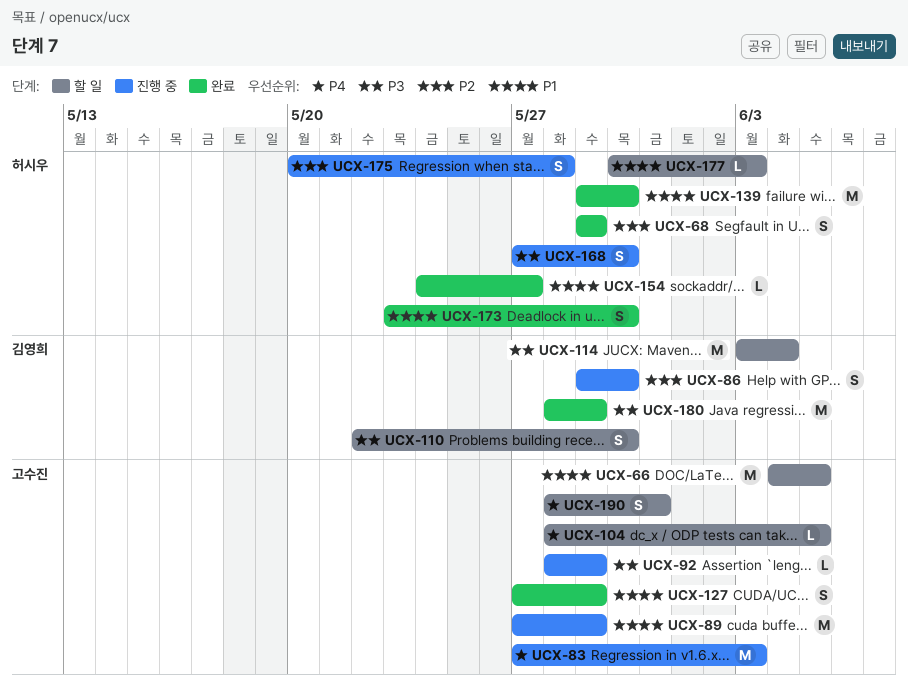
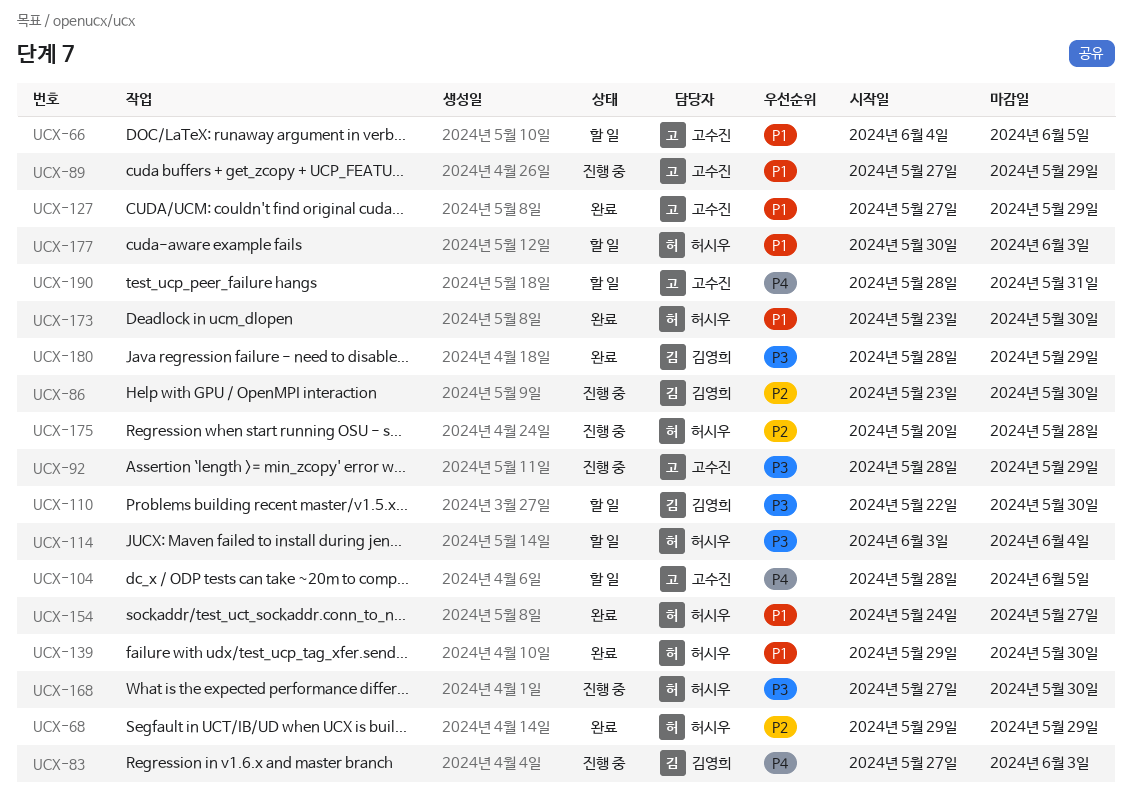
UCX-83, owner: 고수진 -> 김영희
UCX-86, start: May 29 -> May 23
UCX-114, owner: 김영희 -> 허시우

